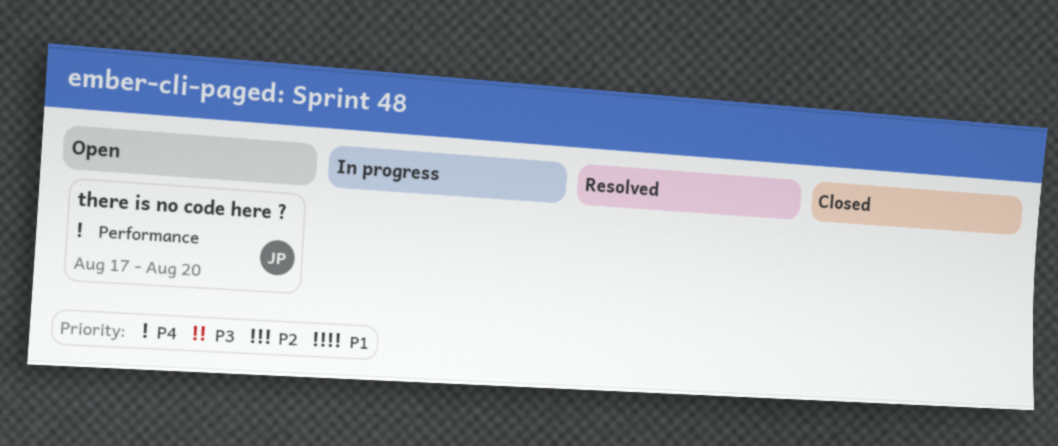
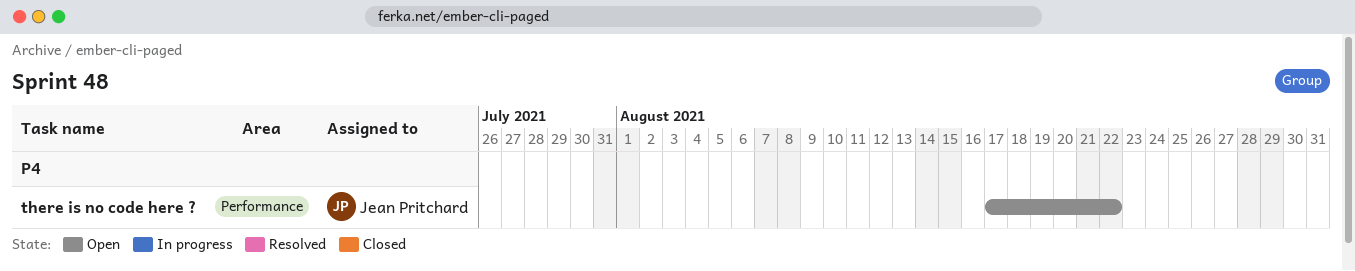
there is no code here ?, due: Aug 20 -> Aug 22

